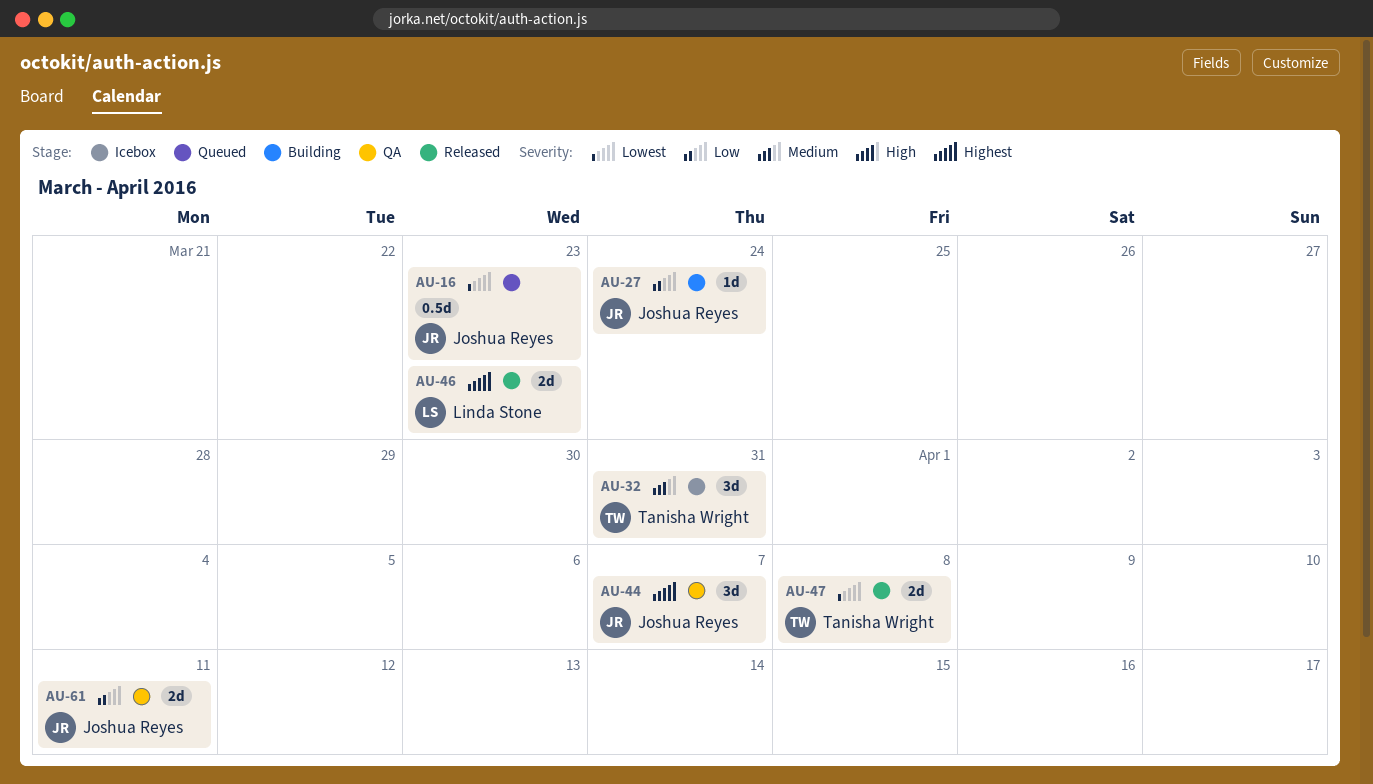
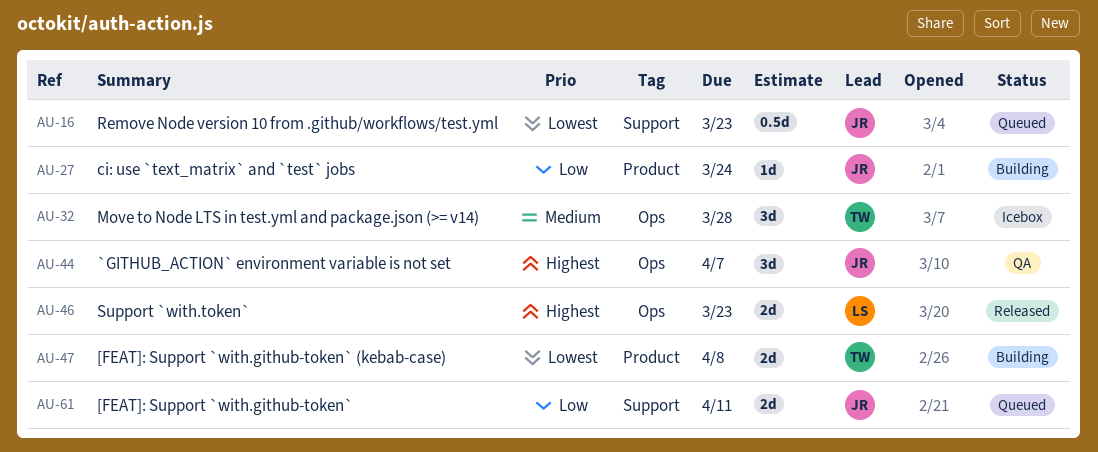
AU-32, due: Mar 31 -> Mar 28
AU-47, status: Released -> Building
AU-61, status: QA -> Queued

